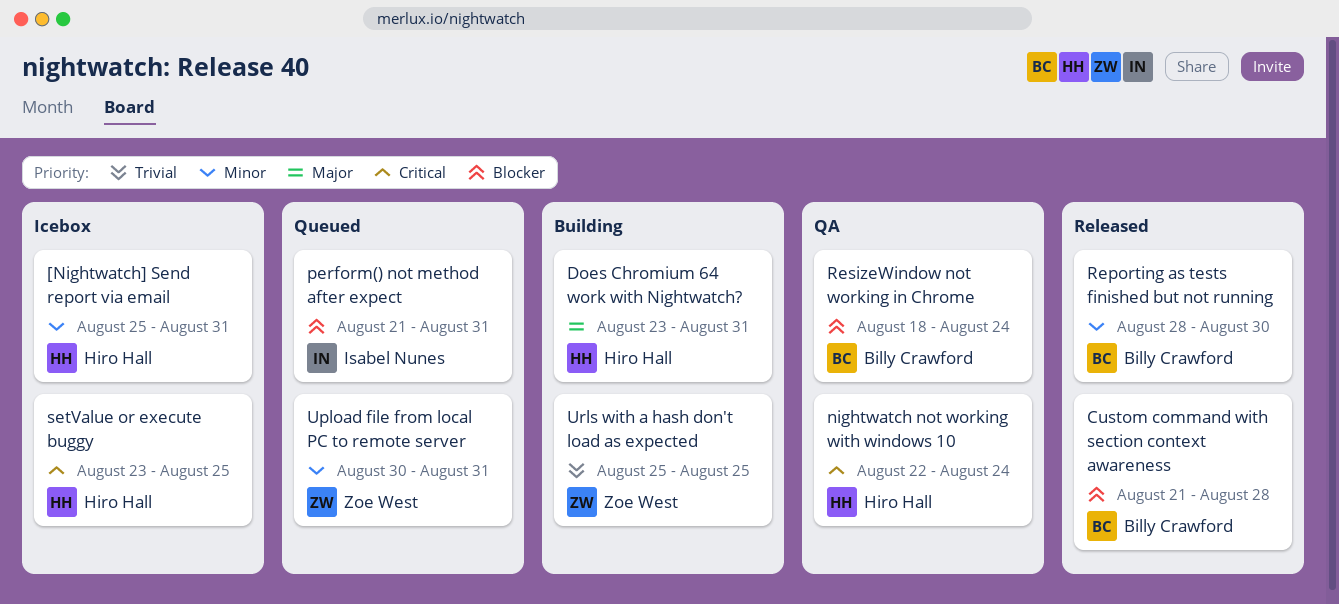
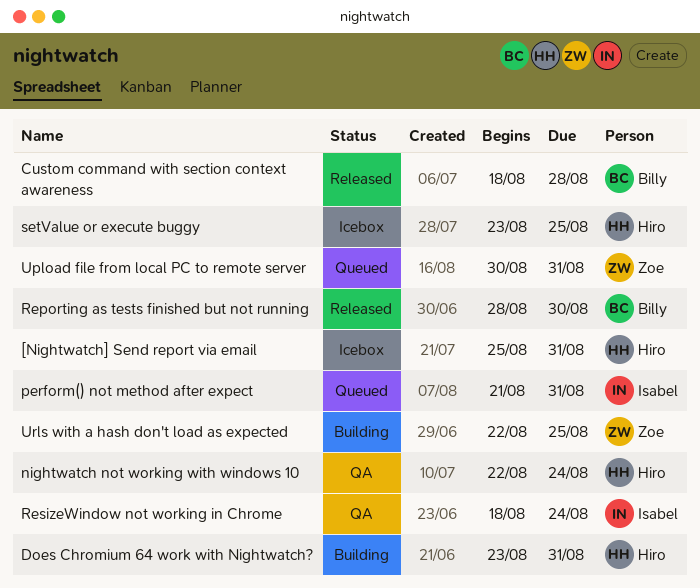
Custom command with section context awareness, start: Aug 21 -> Aug 18
ResizeWindow not working in Chrome, owner: Billy Crawford -> Isabel Nunes
Urls with a hash don't load as expected, start: Aug 25 -> Aug 22

